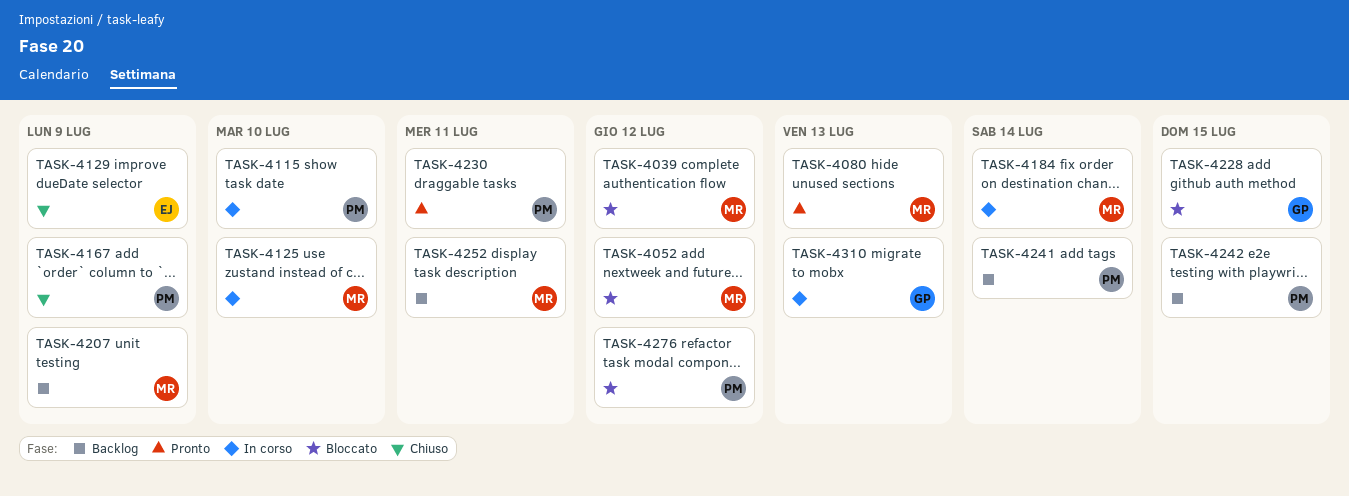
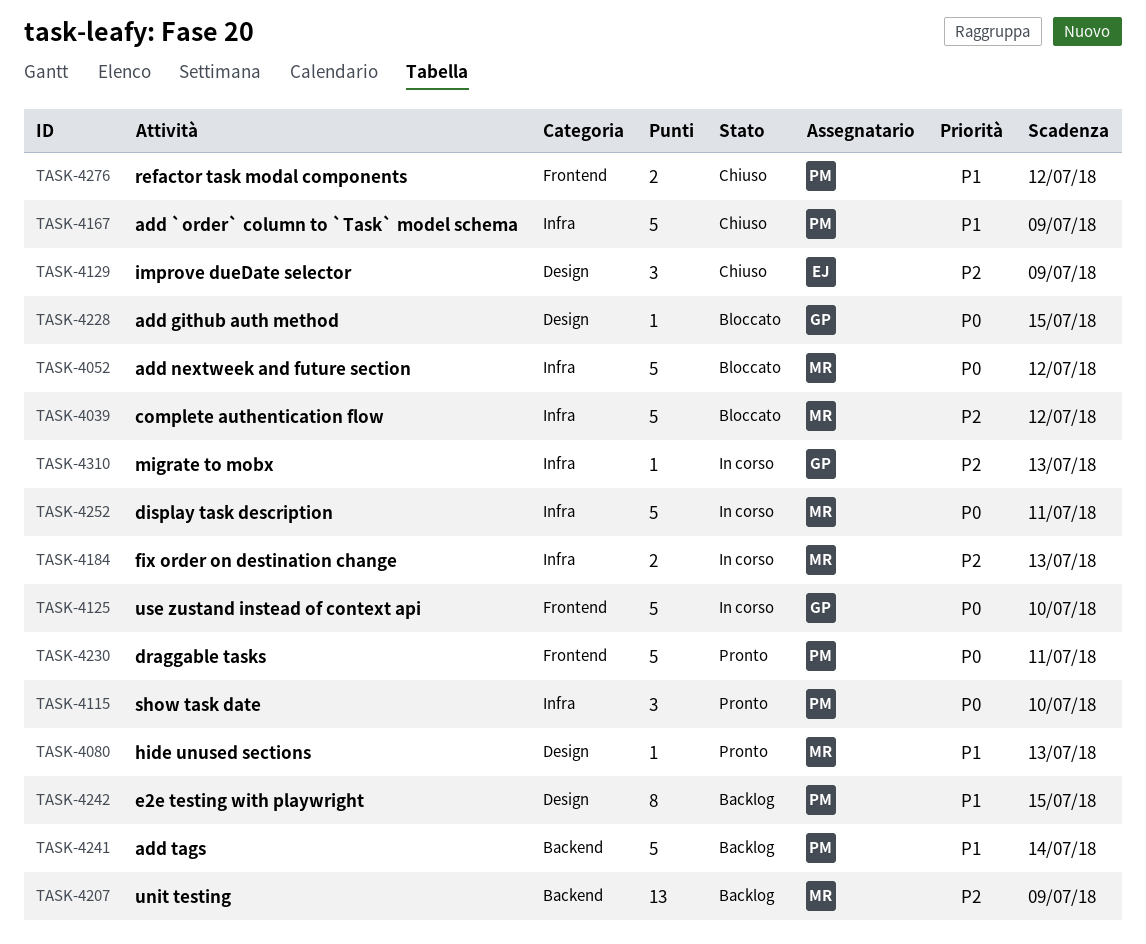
TASK-4115, status: In corso -> Pronto
TASK-4125, owner: MR -> GP
TASK-4184, due: Jul 14 -> Jul 13
TASK-4252, status: Backlog -> In corso
TASK-4276, status: Bloccato -> Chiuso

